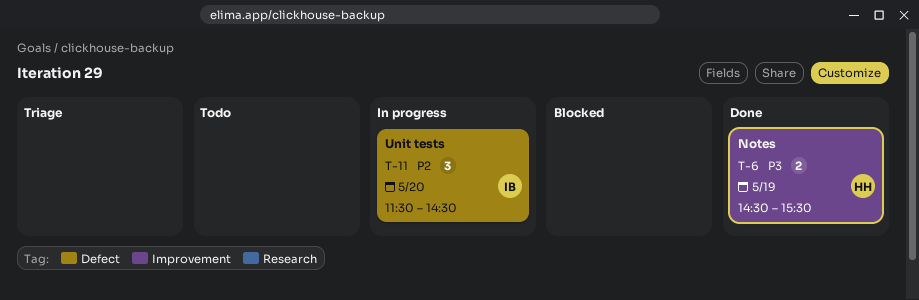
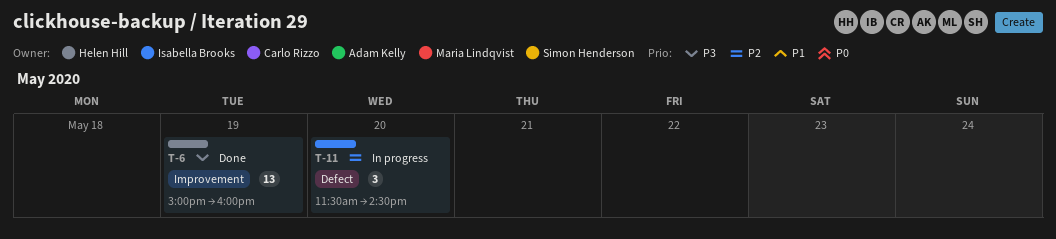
T-6, estimate: 2 -> 13
T-6, begins: 14:30 -> 15:00
T-6, ends: 15:30 -> 16:00

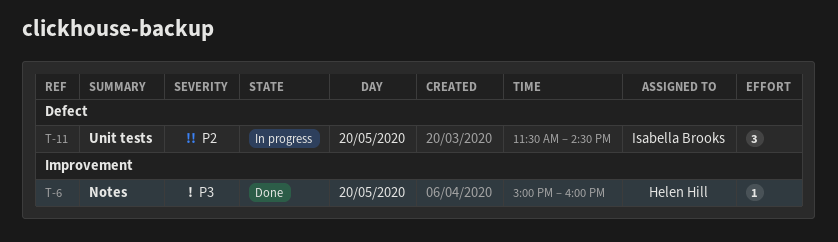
T-6, estimate: 13 -> 1
T-6, day: May 19 -> May 20

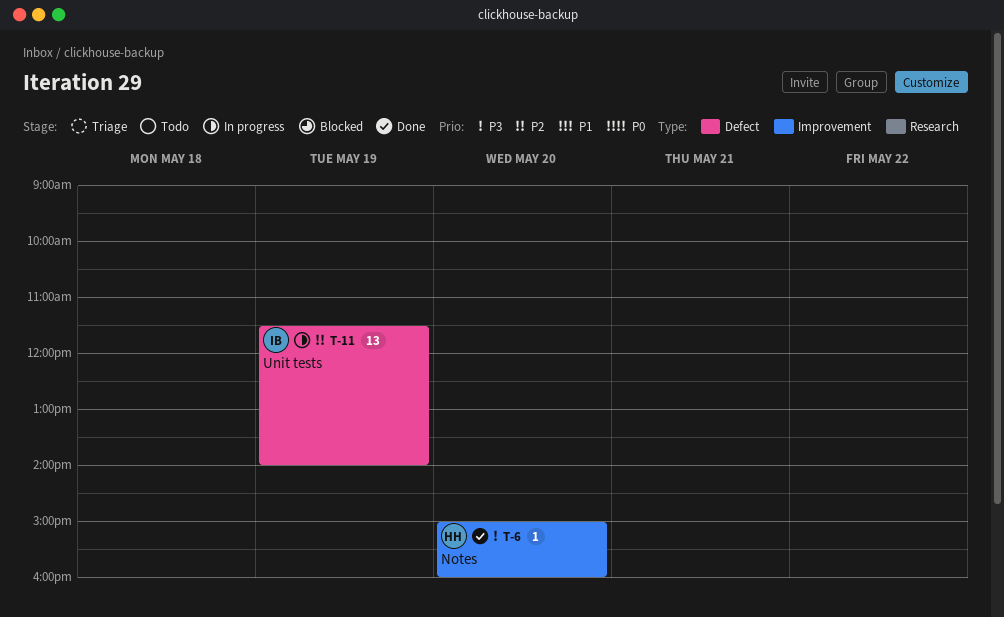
T-11, estimate: 3 -> 13
T-11, day: May 20 -> May 19
T-11, ends: 14:30 -> 14:00

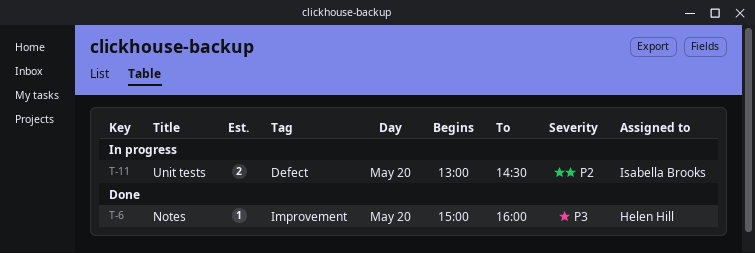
T-11, estimate: 13 -> 2
T-11, day: May 19 -> May 20
T-11, begins: 11:30 -> 13:00
T-11, ends: 14:00 -> 14:30

